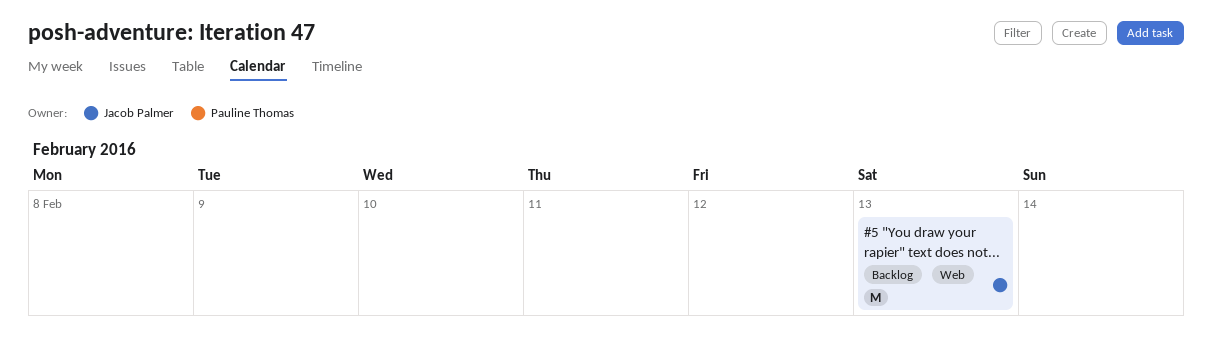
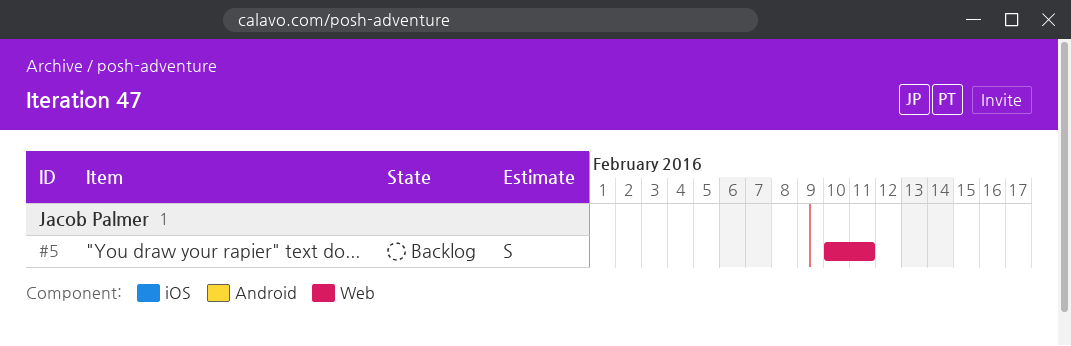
#5, estimate: M -> S
#5, due: Feb 13 -> Feb 11

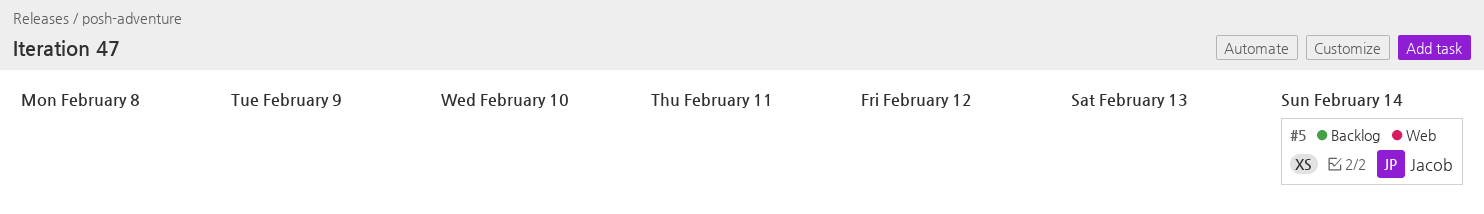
#5, estimate: S -> XS
#5, due: Feb 11 -> Feb 14

